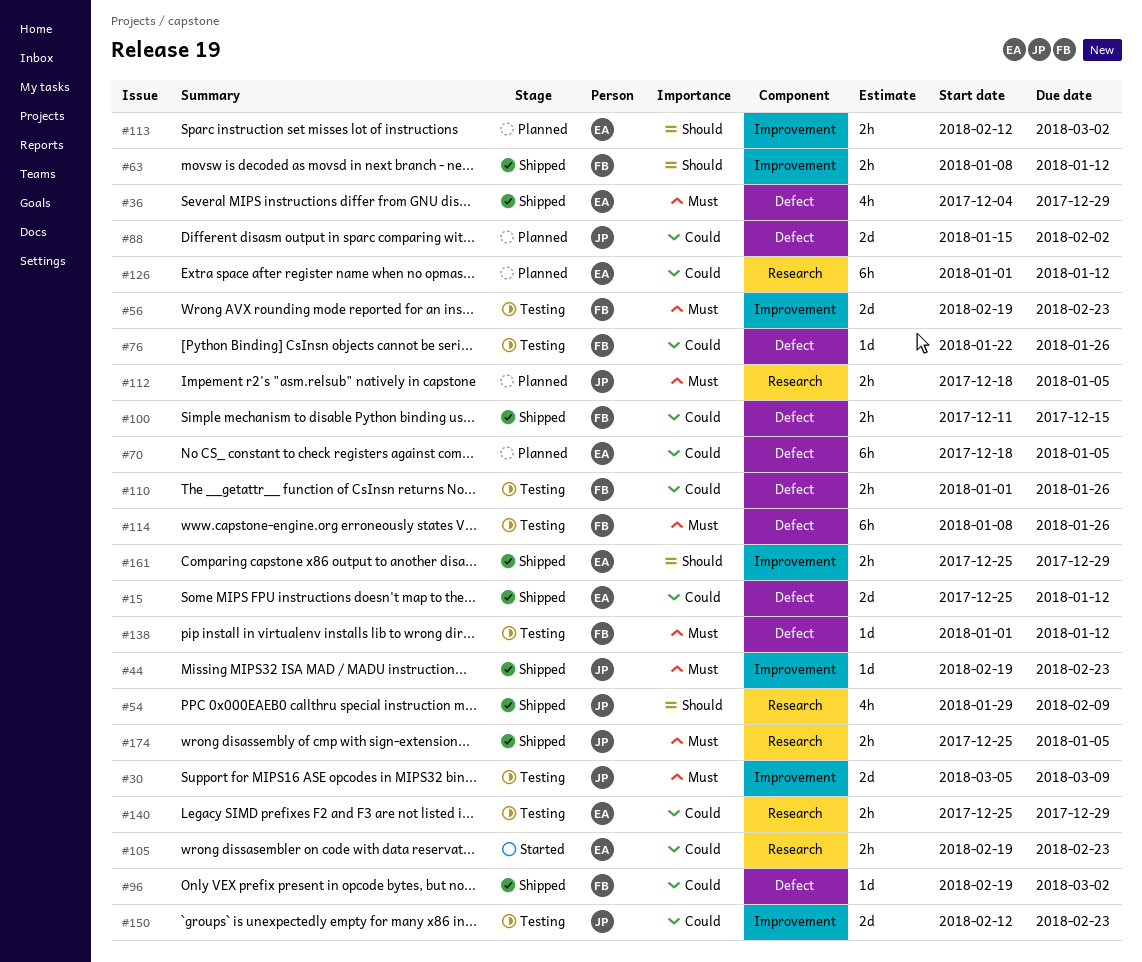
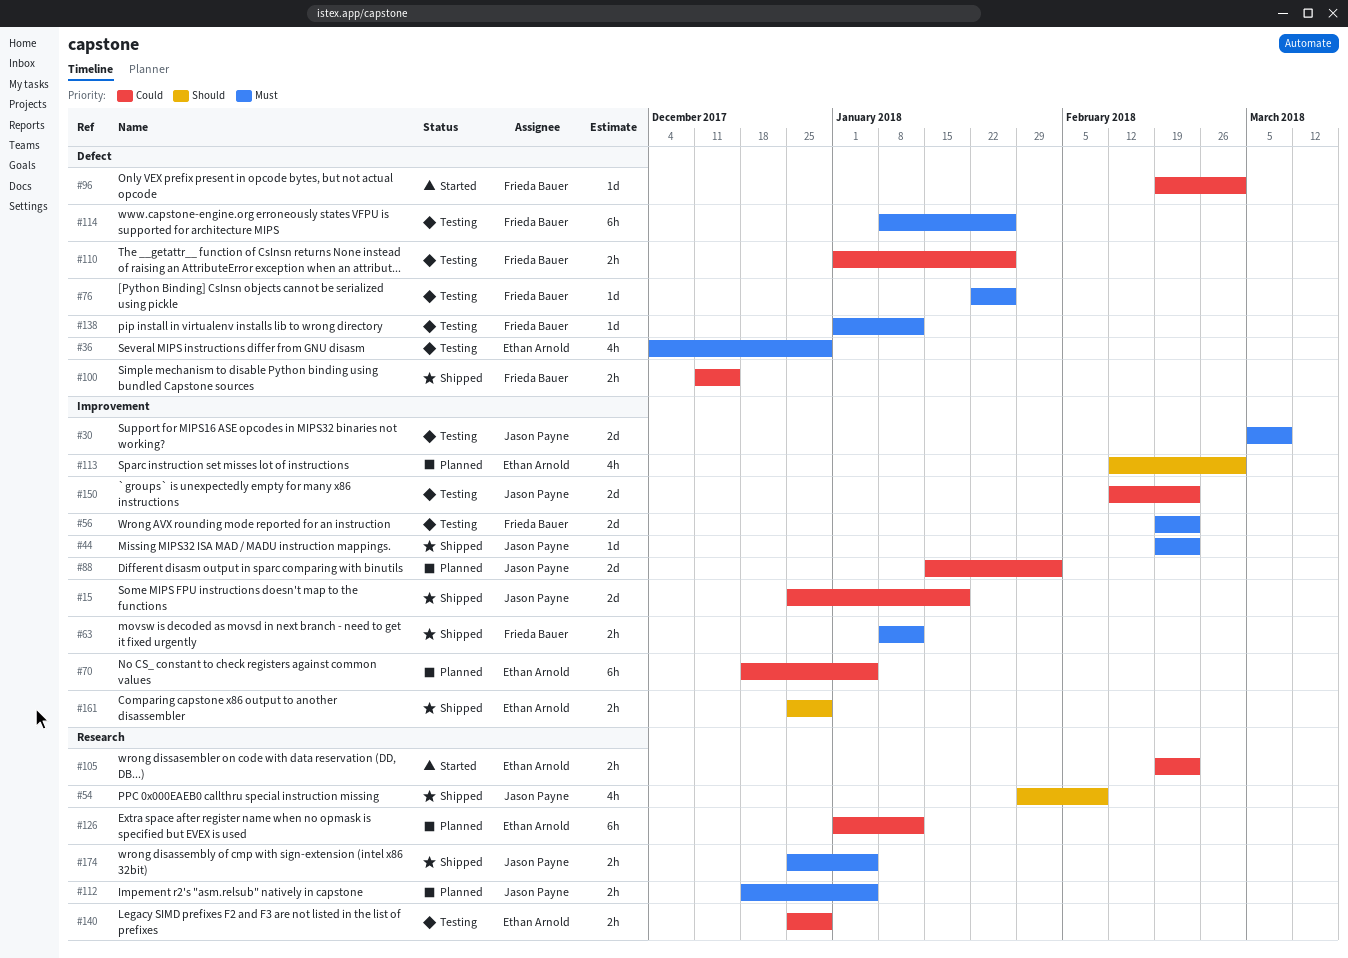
#15, owner: Ethan Arnold -> Jason Payne
#15, label: Defect -> Improvement
#15, due: Jan 12 -> Jan 19
#36, status: Shipped -> Testing
#63, priority: Should -> Must
#70, label: Defect -> Improvement
#76, priority: Could -> Must
#88, label: Defect -> Improvement
#96, status: Shipped -> Started
#113, estimate: 2h -> 4h

